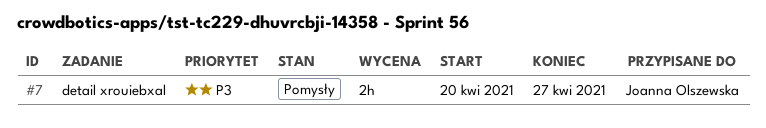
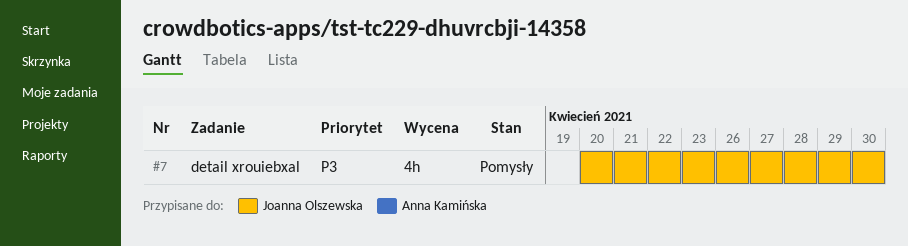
#7, estimate: 2h -> 4h
#7, due: Apr 27 -> Apr 30

